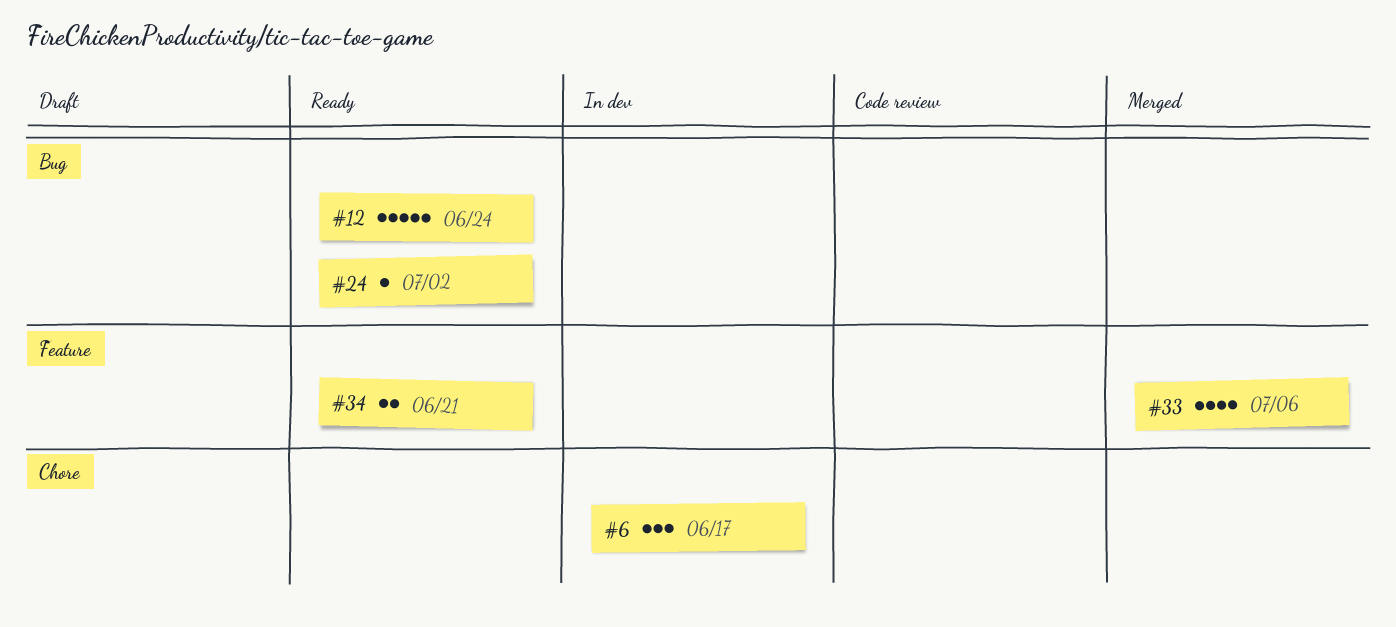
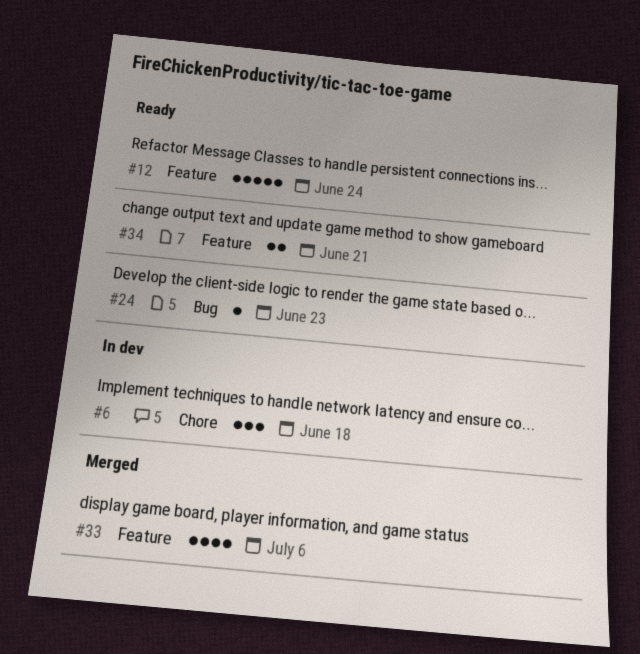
#6, due: Jun 17 -> Jun 18
#12, label: Bug -> Feature
#24, due: Jul 2 -> Jun 23

